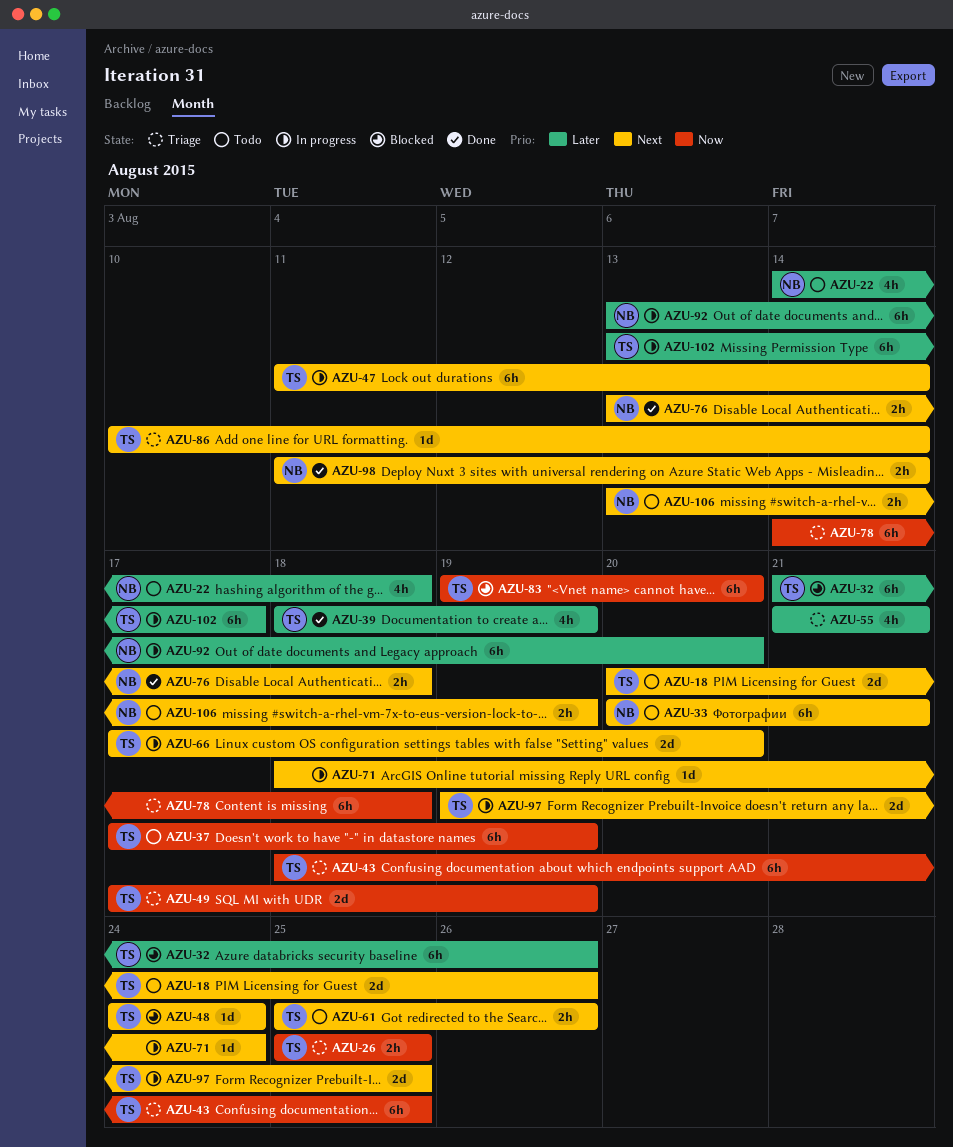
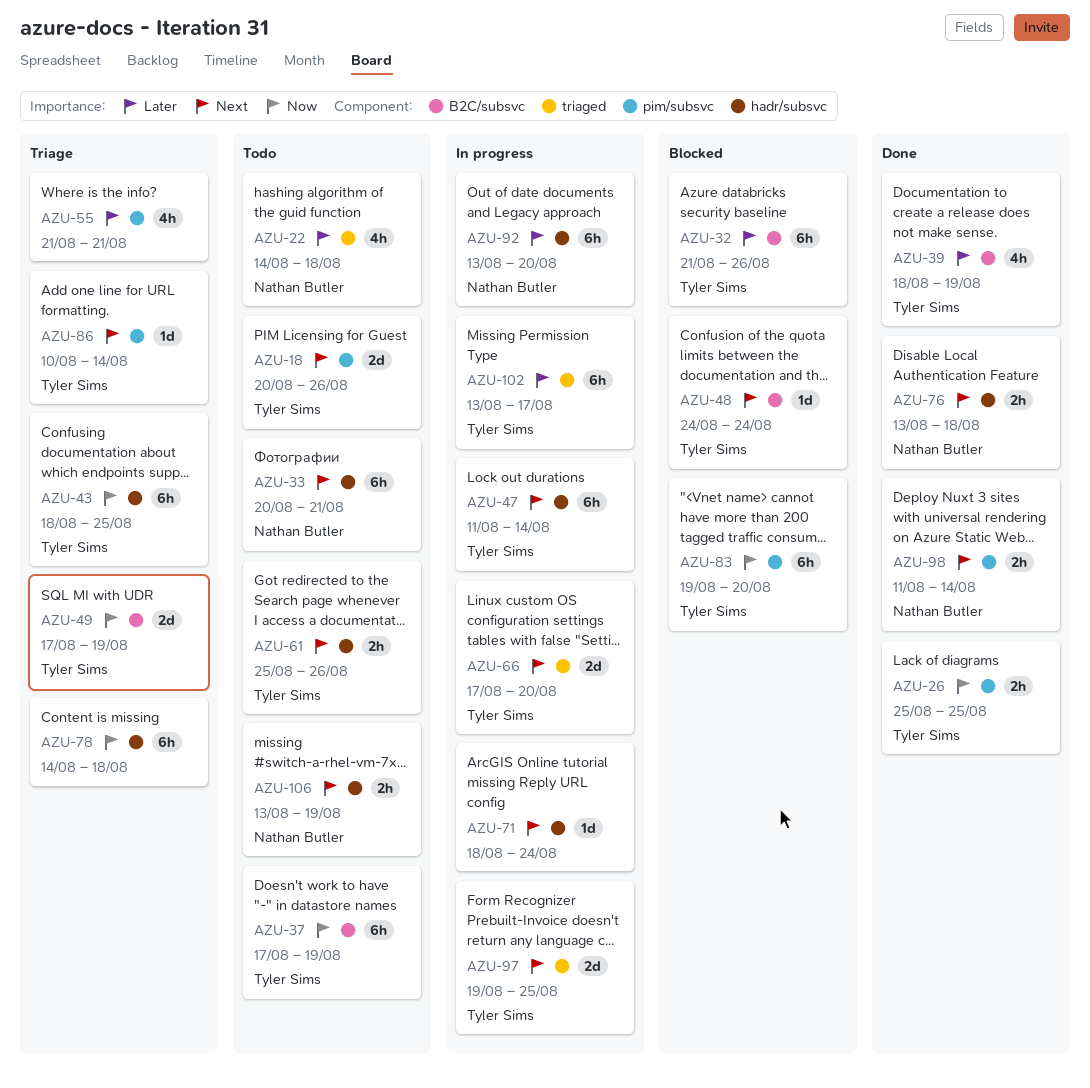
AZU-26, status: Triage -> Done

